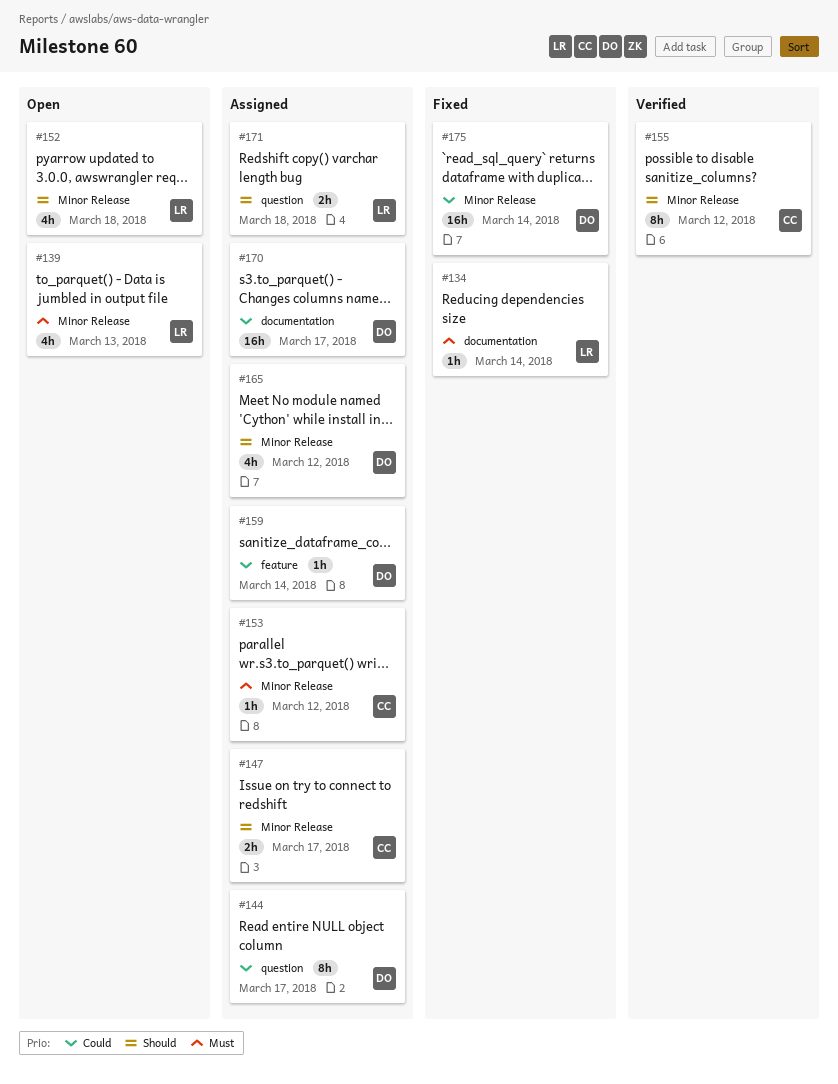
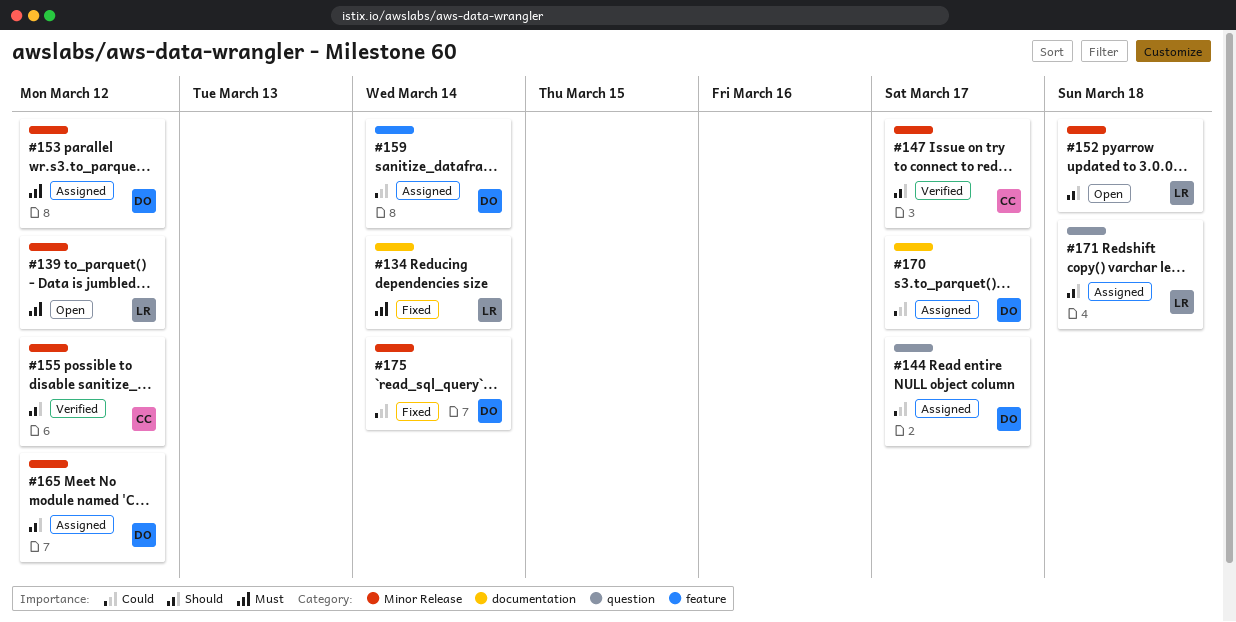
#139, due: Mar 13 -> Mar 12
#147, status: Assigned -> Verified
#153, owner: CC -> DO

